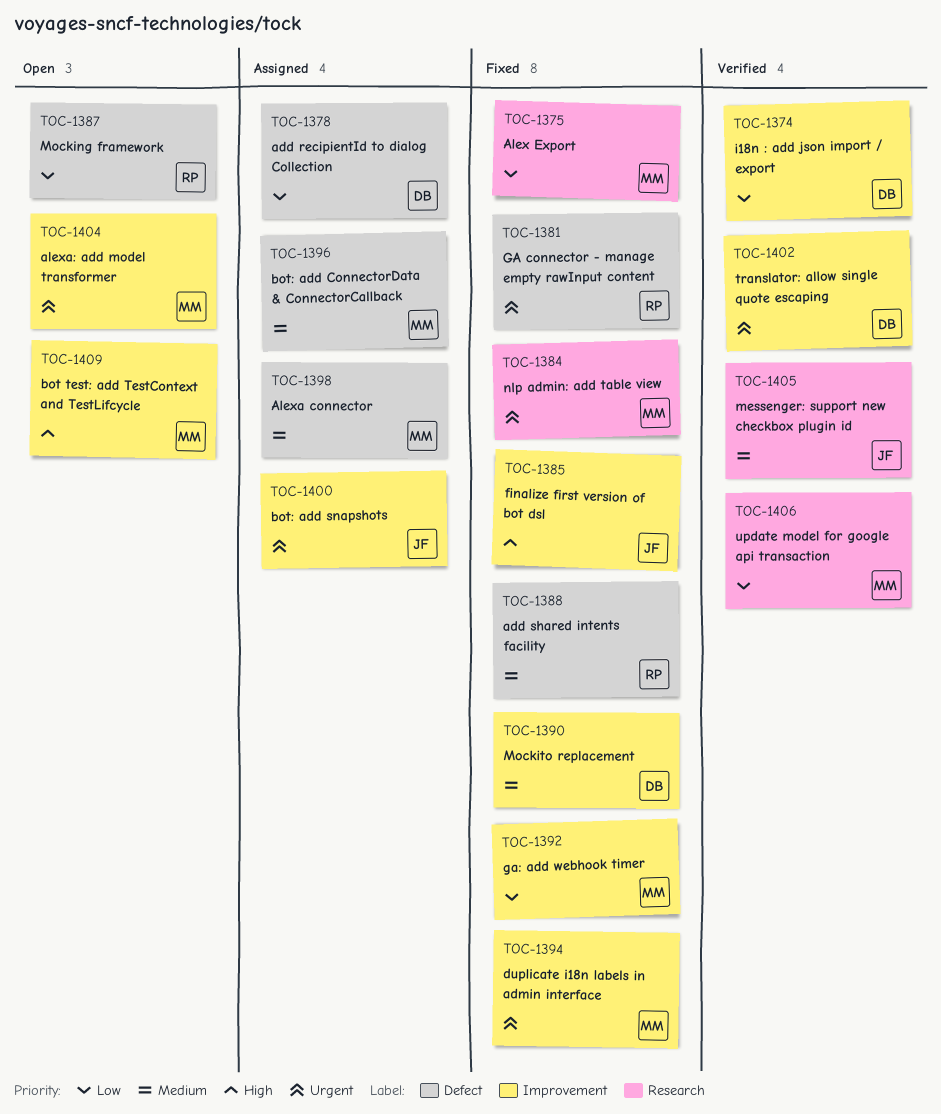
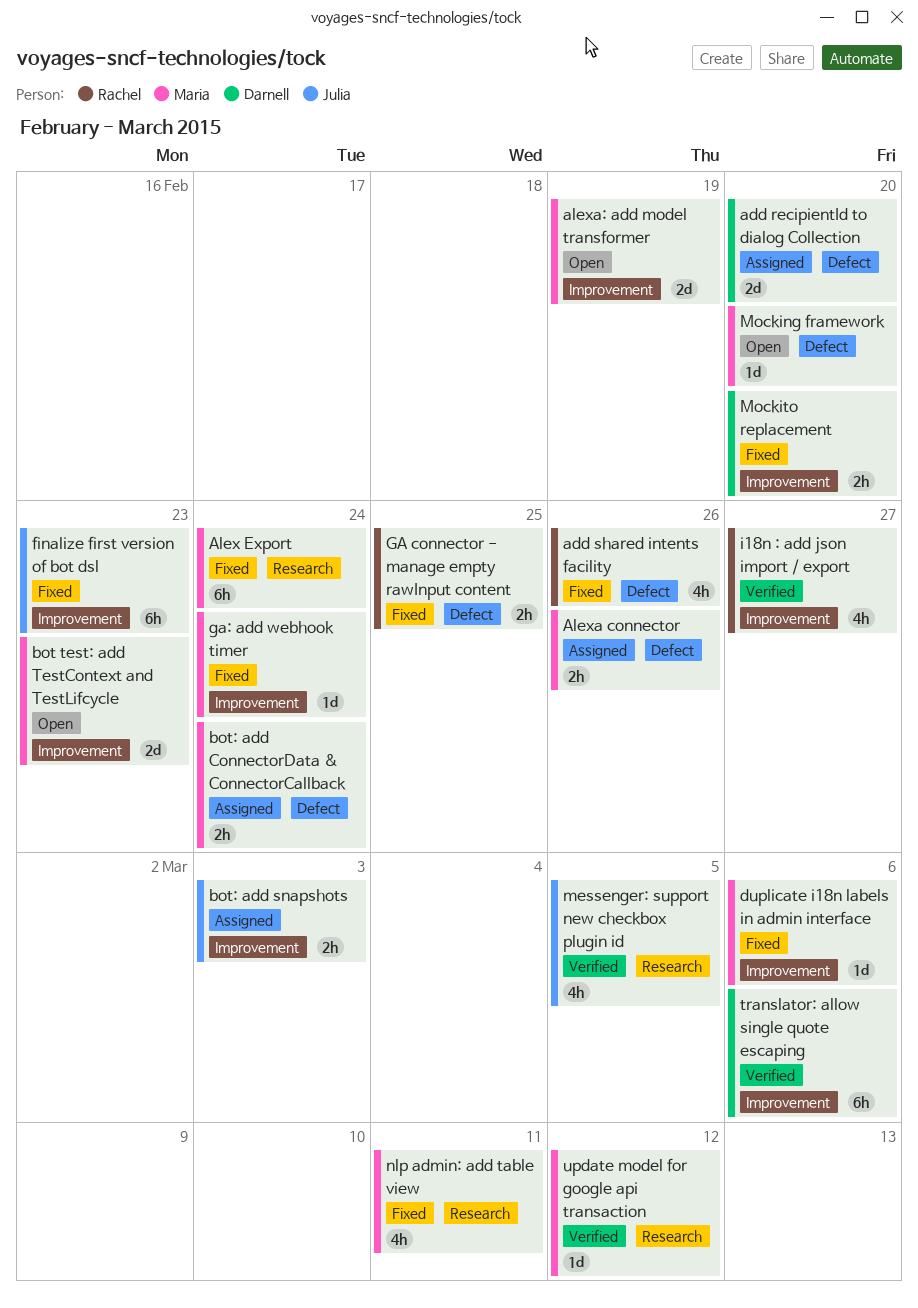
i18n : add json import / export, owner: Darnell -> Rachel
Mocking framework, owner: Rachel -> Maria

